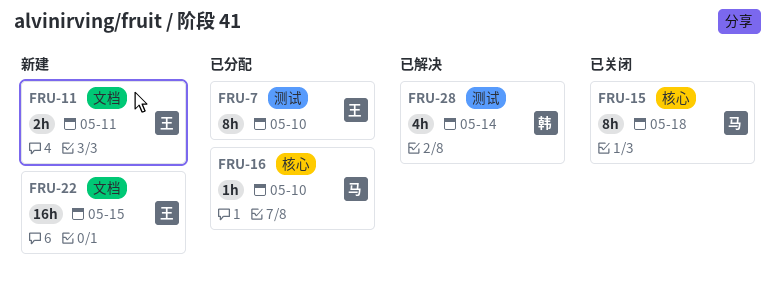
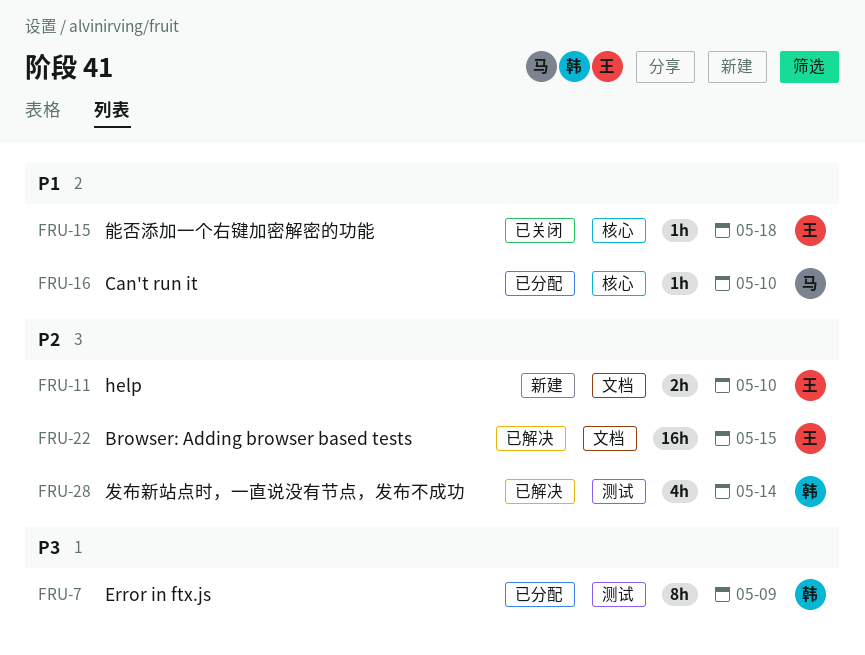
FRU-7, owner: 王 -> 韩
FRU-7, due: May 10 -> May 9
FRU-11, due: May 11 -> May 10
FRU-15, owner: 马 -> 王
FRU-15, estimate: 8h -> 1h
FRU-22, status: 新建 -> 已解决

